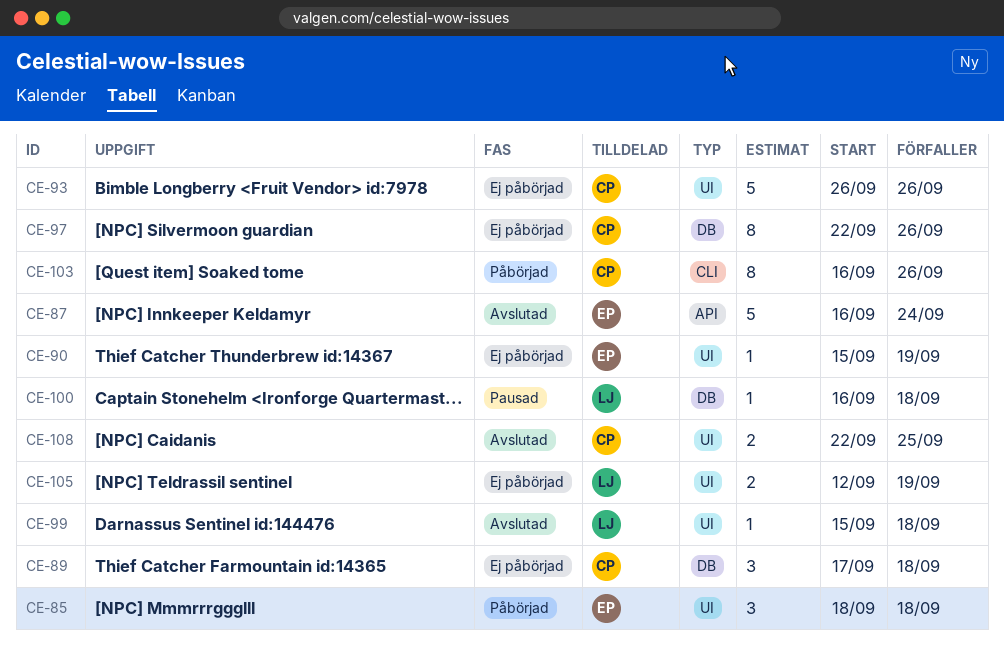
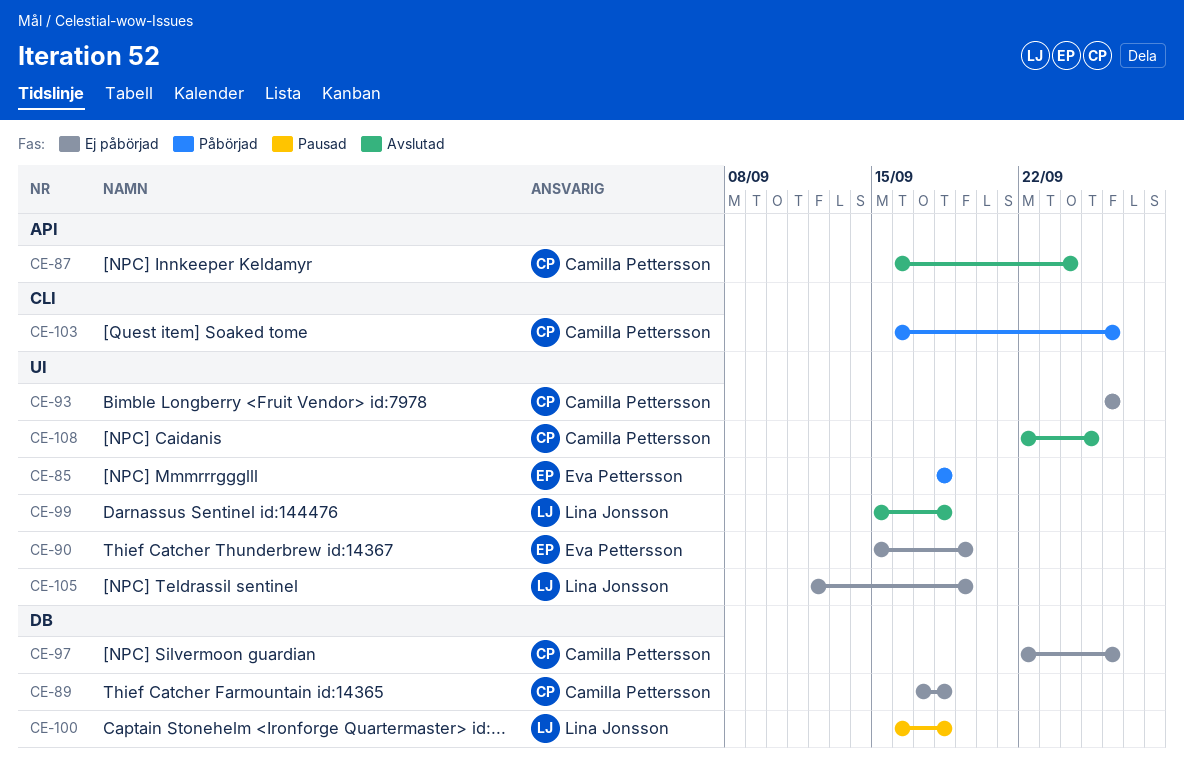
CE-87, owner: Eva Pettersson -> Camilla Pettersson

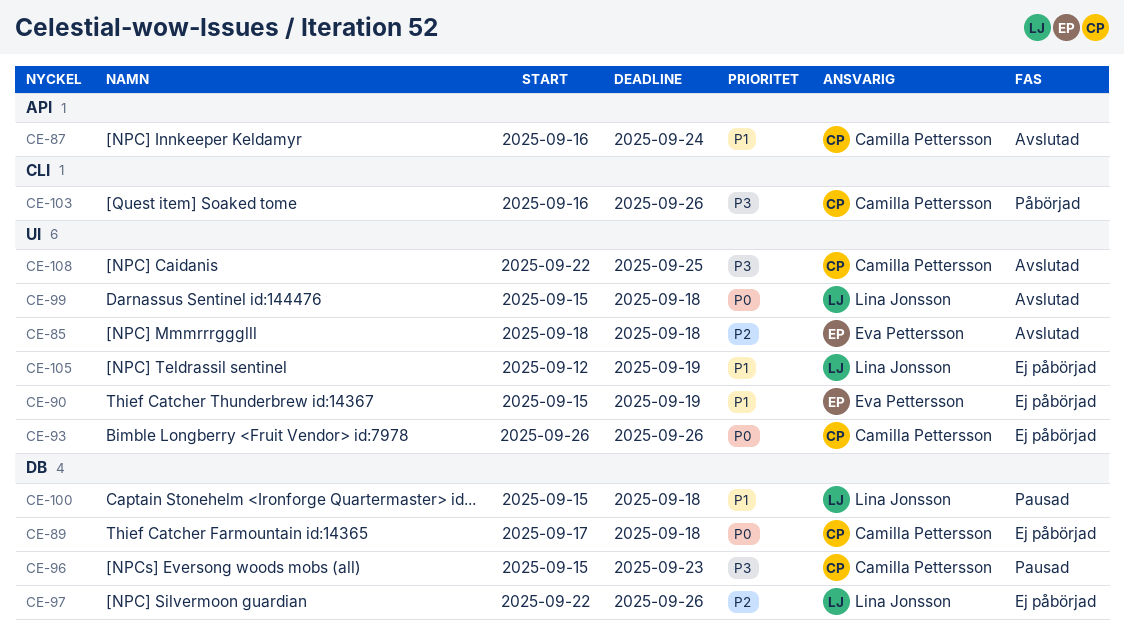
CE-85, status: Påbörjad -> Avslutad
CE-96: none -> present
CE-97, owner: Camilla Pettersson -> Lina Jonsson
CE-100, start: Sep 16 -> Sep 15

